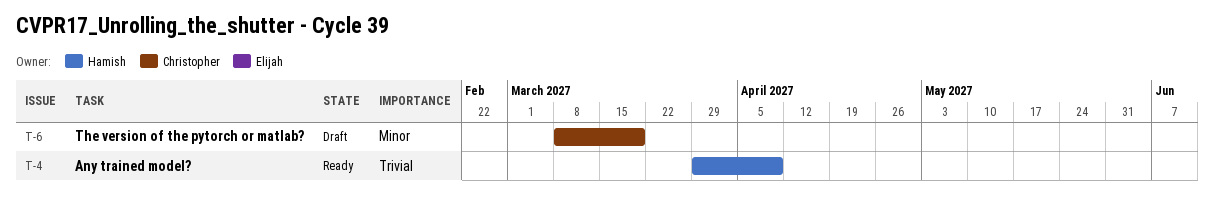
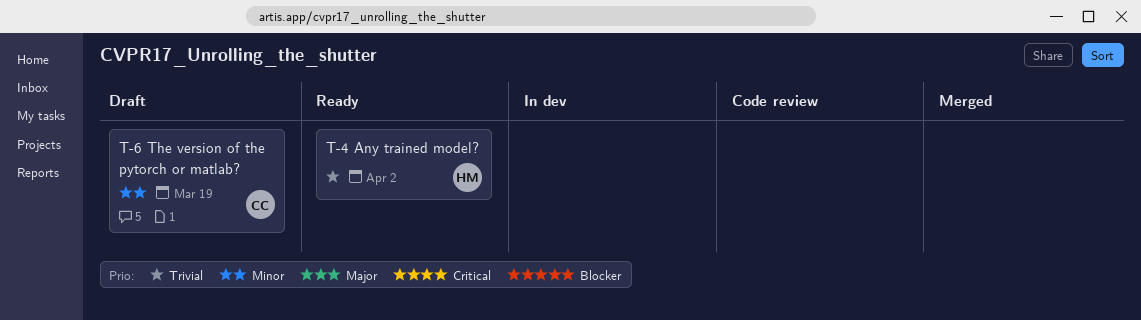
T-4, due: Apr 9 -> Apr 2

